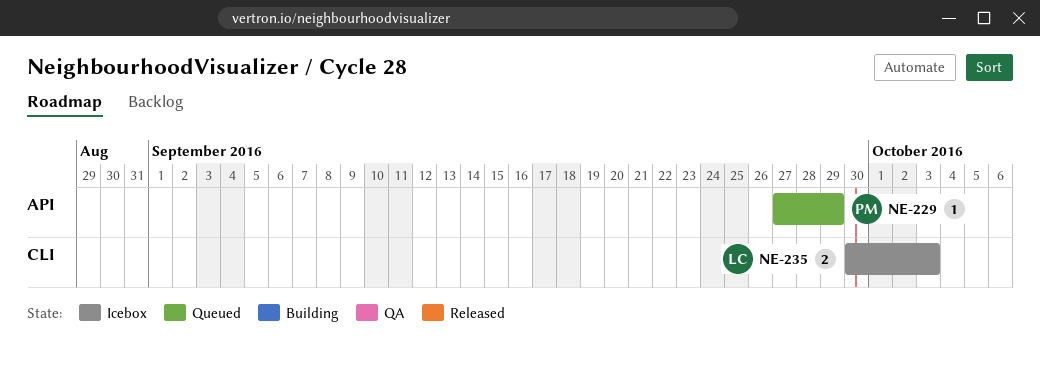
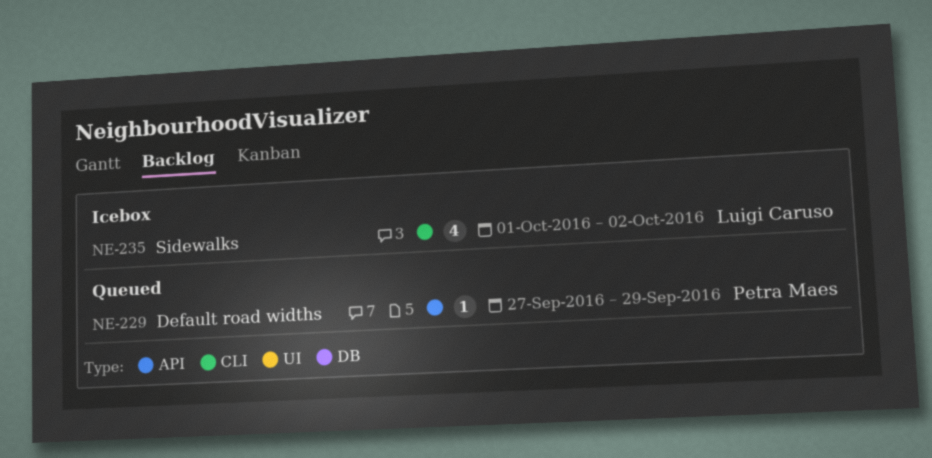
NE-235, estimate: 2 -> 4
NE-235, start: Sep 30 -> Oct 1
NE-235, due: Oct 3 -> Oct 2

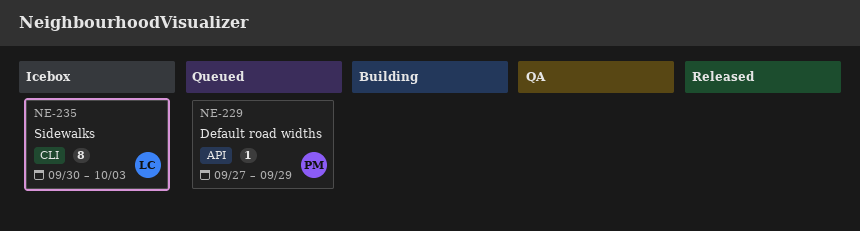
NE-235, estimate: 4 -> 8
NE-235, start: Oct 1 -> Sep 30
NE-235, due: Oct 2 -> Oct 3

